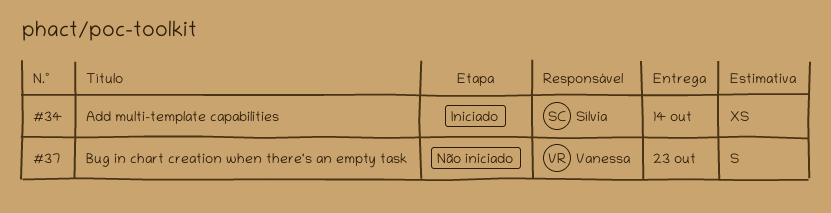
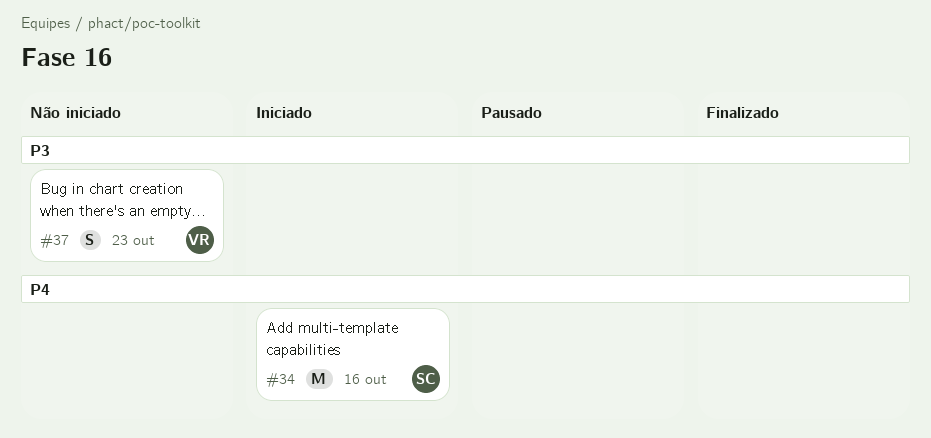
#34, estimate: XS -> M
#34, due: Oct 14 -> Oct 16

